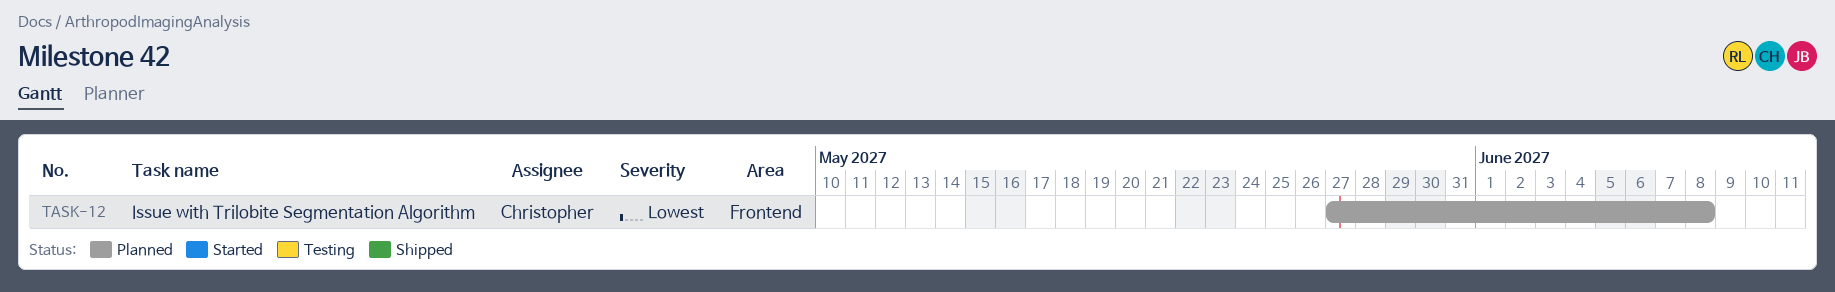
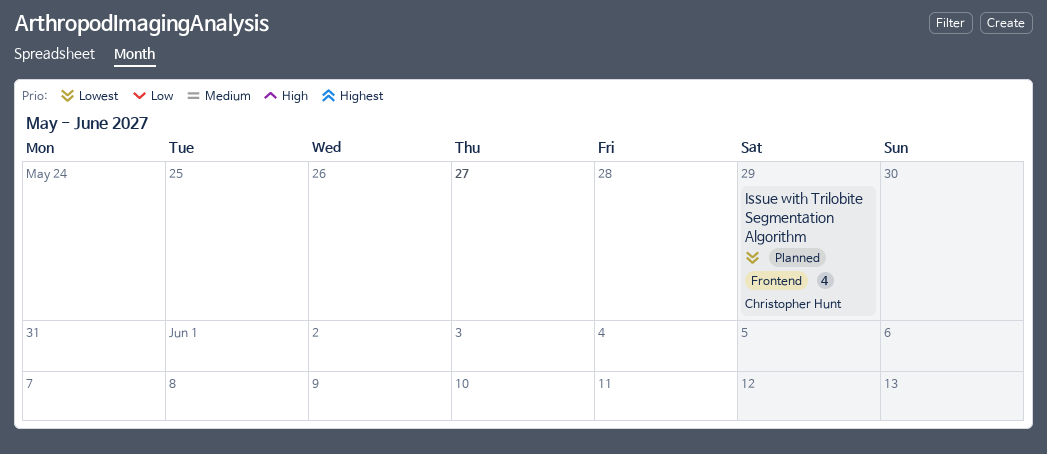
Issue with Trilobite Segmentation Algorithm, due: Jun 8 -> May 29

